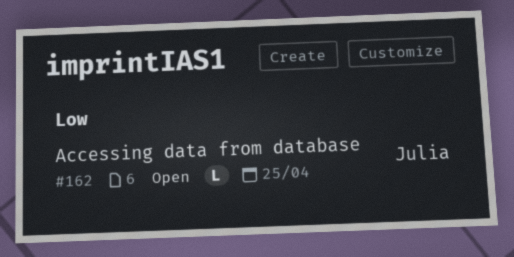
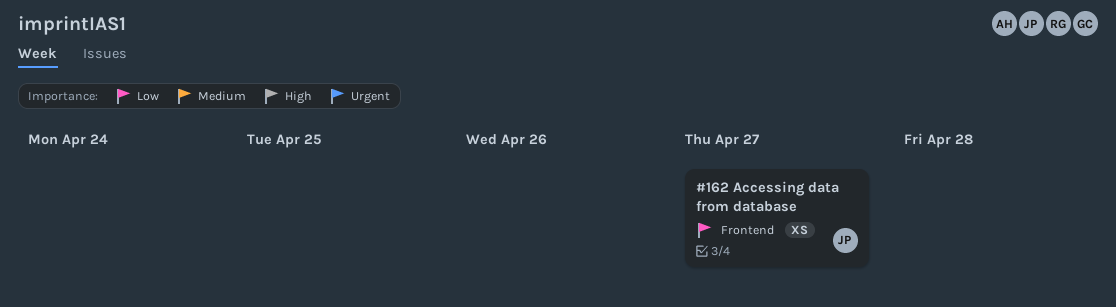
#162, estimate: L -> XS
#162, due: Apr 25 -> Apr 27

